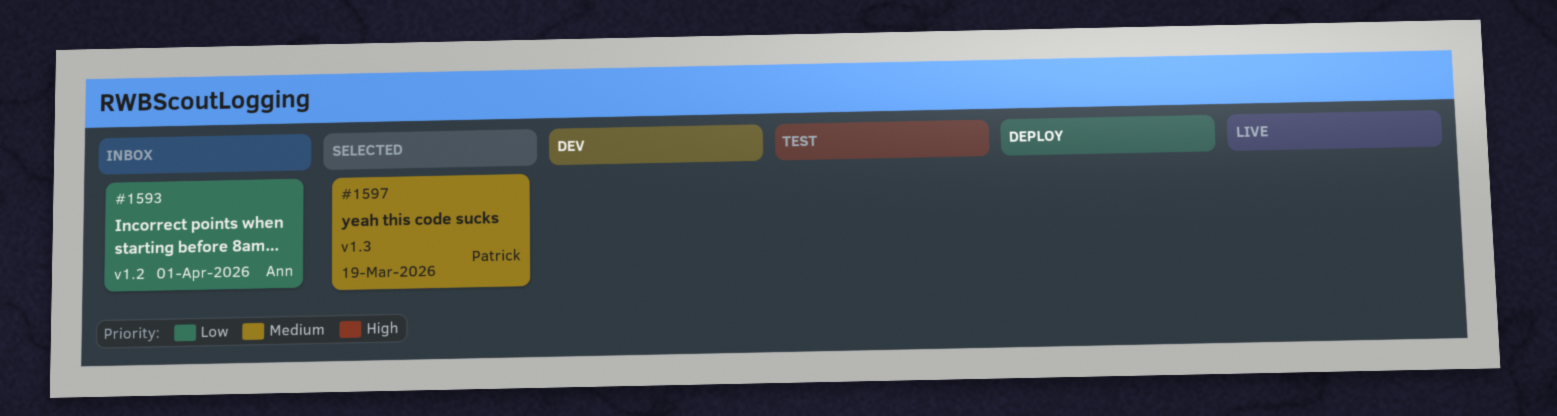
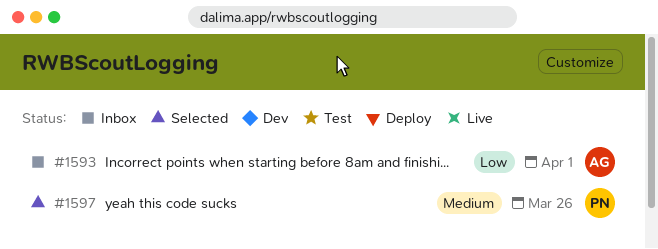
#1597, due: Mar 19 -> Mar 26

